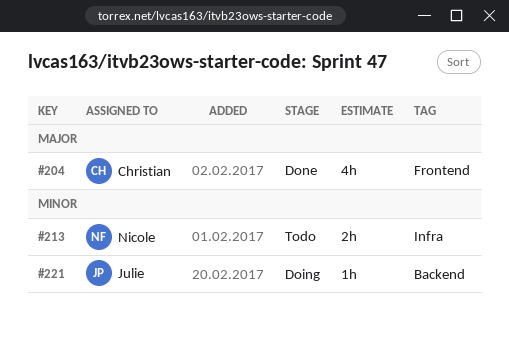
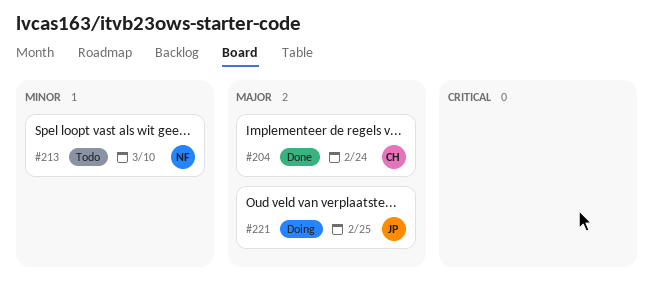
#221, priority: Minor -> Major

